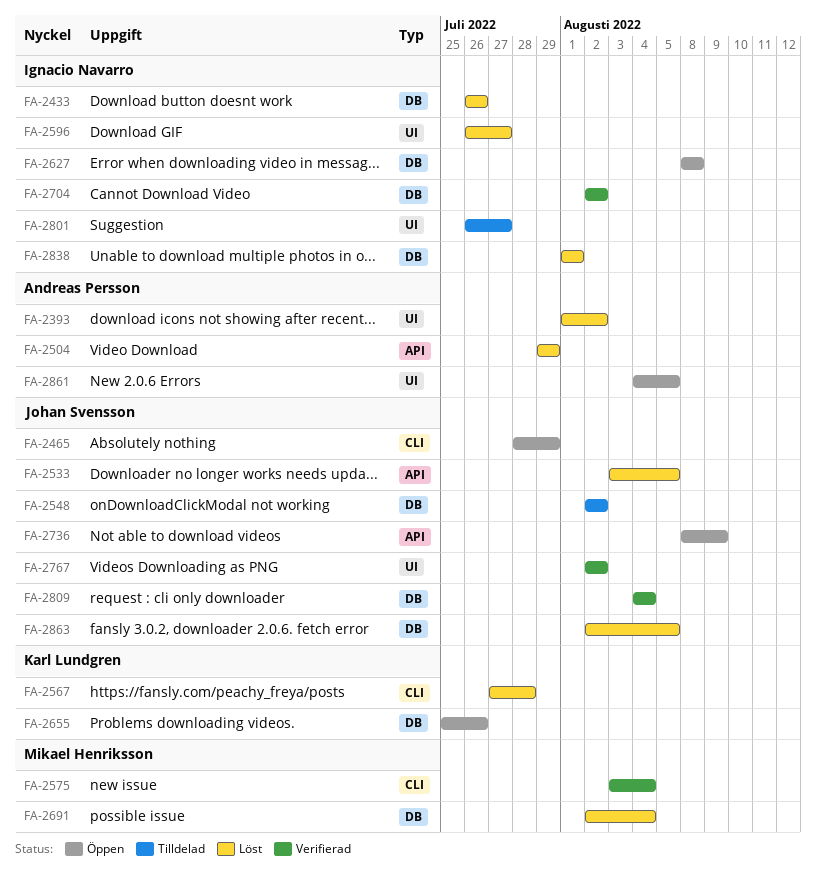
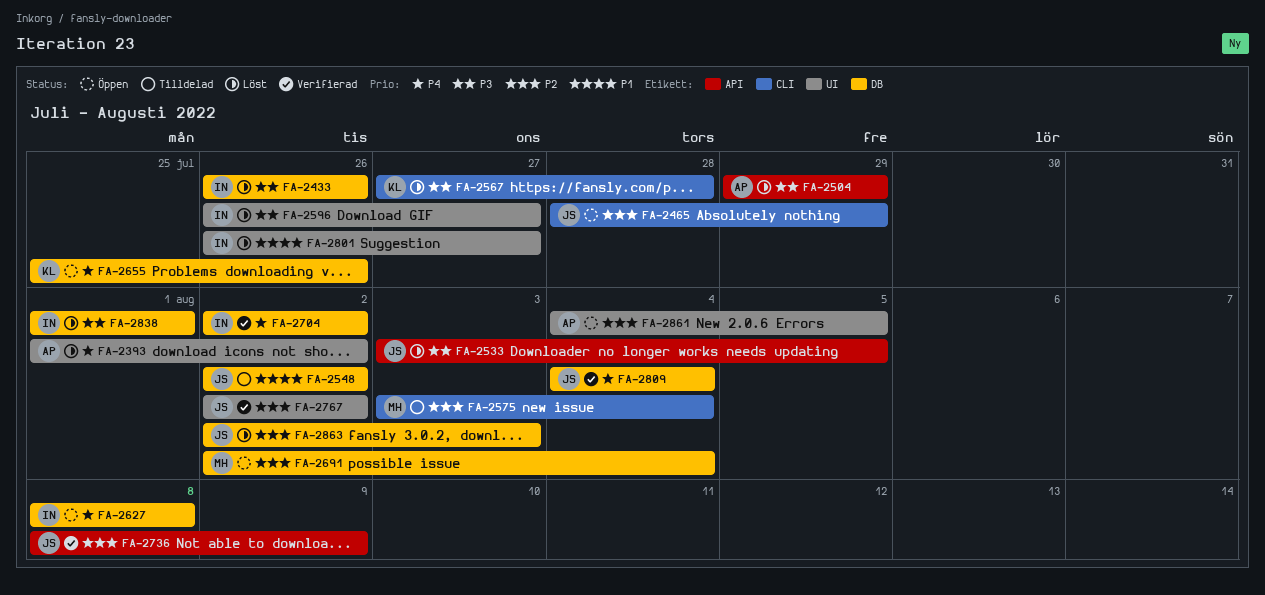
FA-2575, status: Verifierad -> Tilldelad
FA-2691, status: Löst -> Öppen
FA-2736, status: Öppen -> Verifierad
FA-2801, status: Tilldelad -> Löst
FA-2863, due: Aug 5 -> Aug 3

